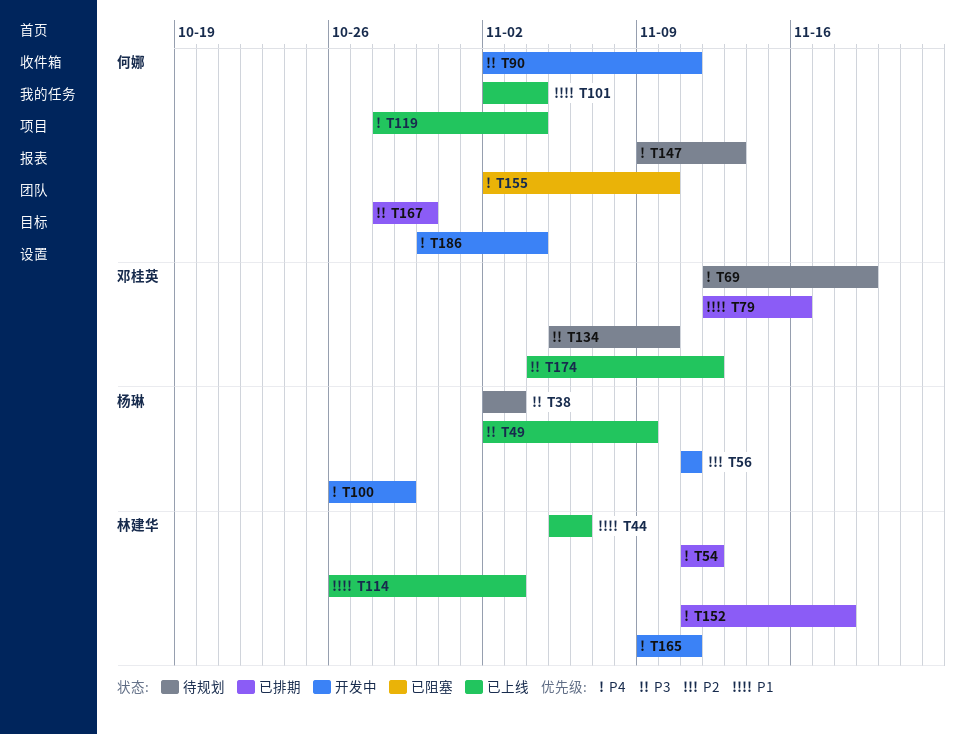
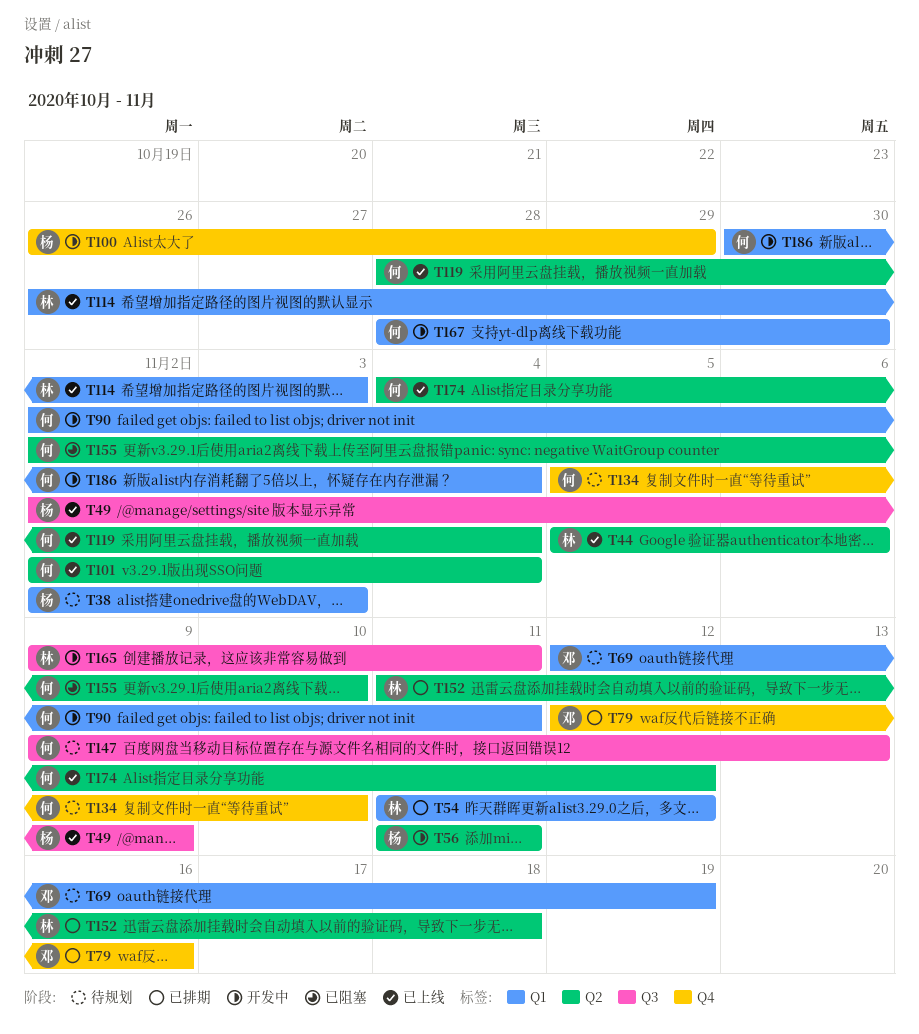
T134, owner: 邓桂英 -> 何娜
T167, status: 已排期 -> 开发中
T174, owner: 邓桂英 -> 何娜

